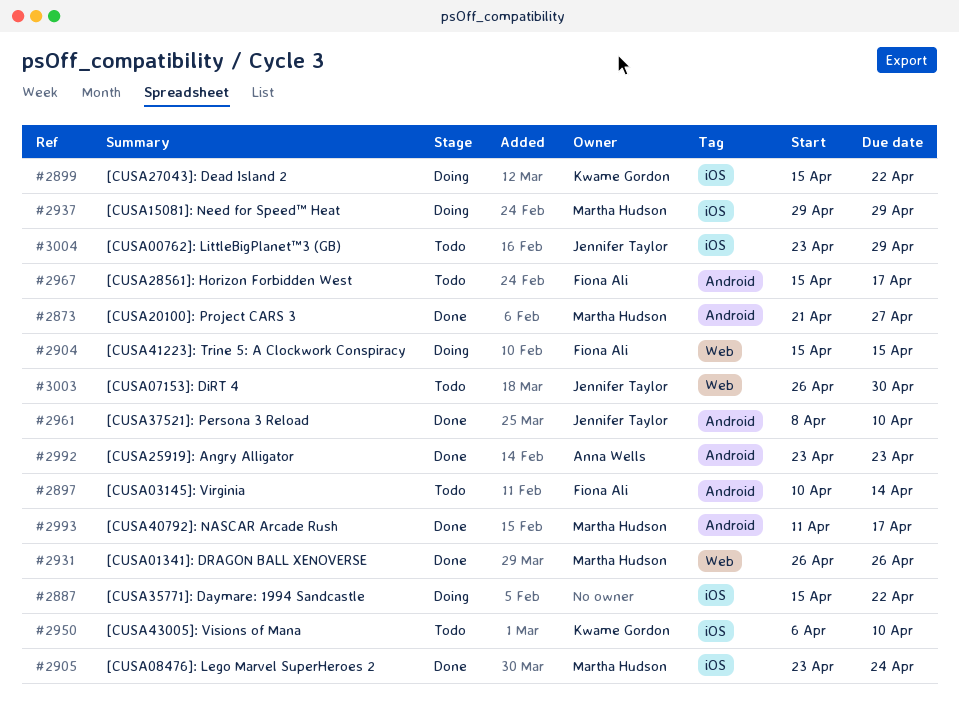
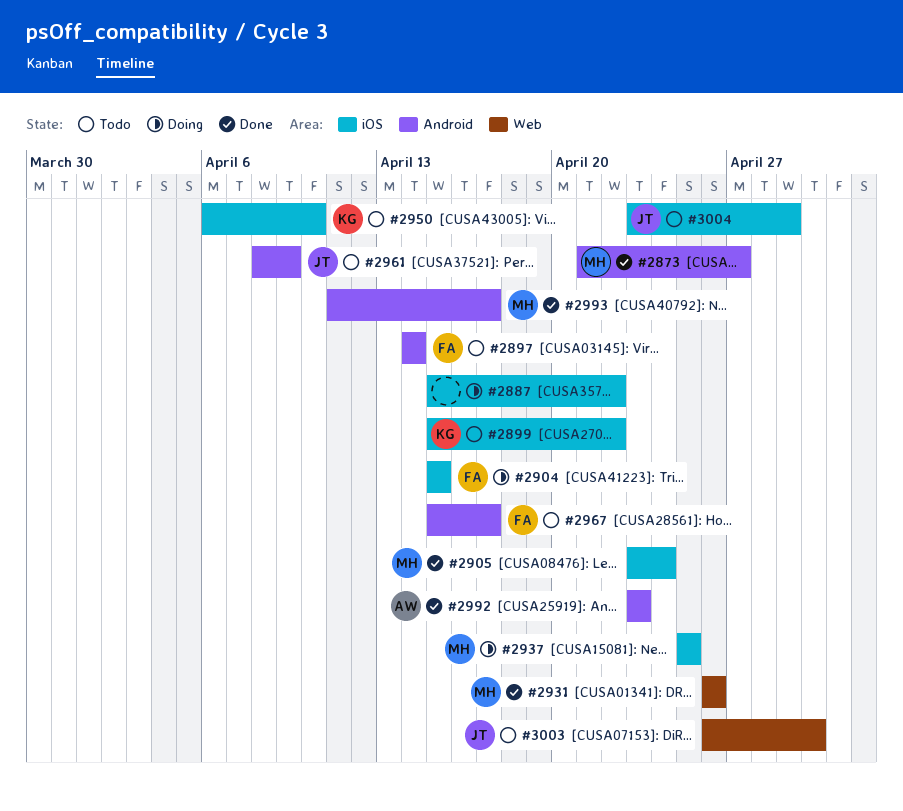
#2897, start: Apr 10 -> Apr 14
#2899, status: Doing -> Todo
#2904, label: Web -> iOS
#2937, start: Apr 29 -> Apr 25
#2937, due: Apr 29 -> Apr 25
#2961, status: Done -> Todo
#2961, due: Apr 10 -> Apr 9

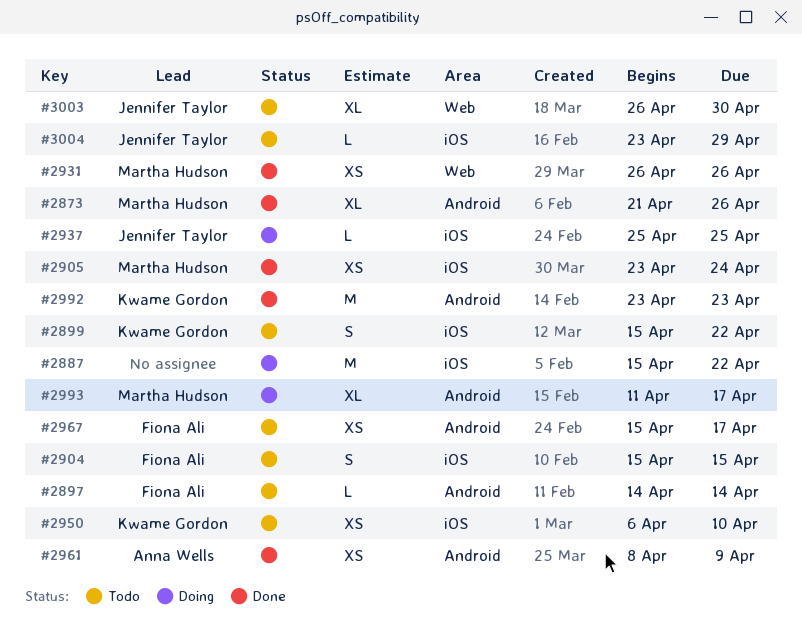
#2873, due: Apr 27 -> Apr 26
#2904, status: Doing -> Todo
#2937, owner: Martha Hudson -> Jennifer Taylor
#2961, status: Todo -> Done
#2961, owner: Jennifer Taylor -> Anna Wells
#2992, owner: Anna Wells -> Kwame Gordon
#2993, status: Done -> Doing

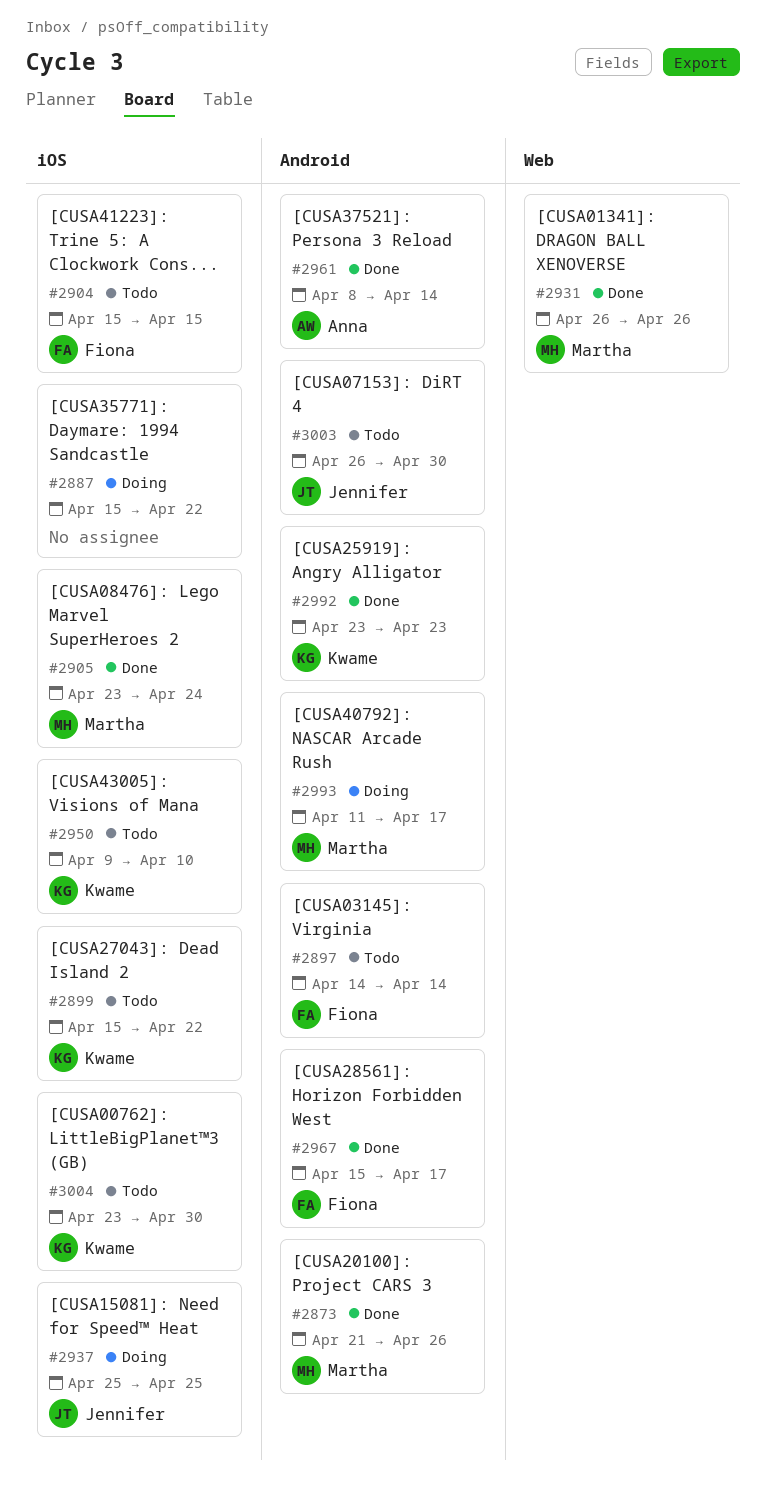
#2950, start: Apr 6 -> Apr 9
#2961, due: Apr 9 -> Apr 14
#2967, status: Todo -> Done
#3003, label: Web -> Android
#3004, owner: Jennifer Taylor -> Kwame Gordon
#3004, due: Apr 29 -> Apr 30

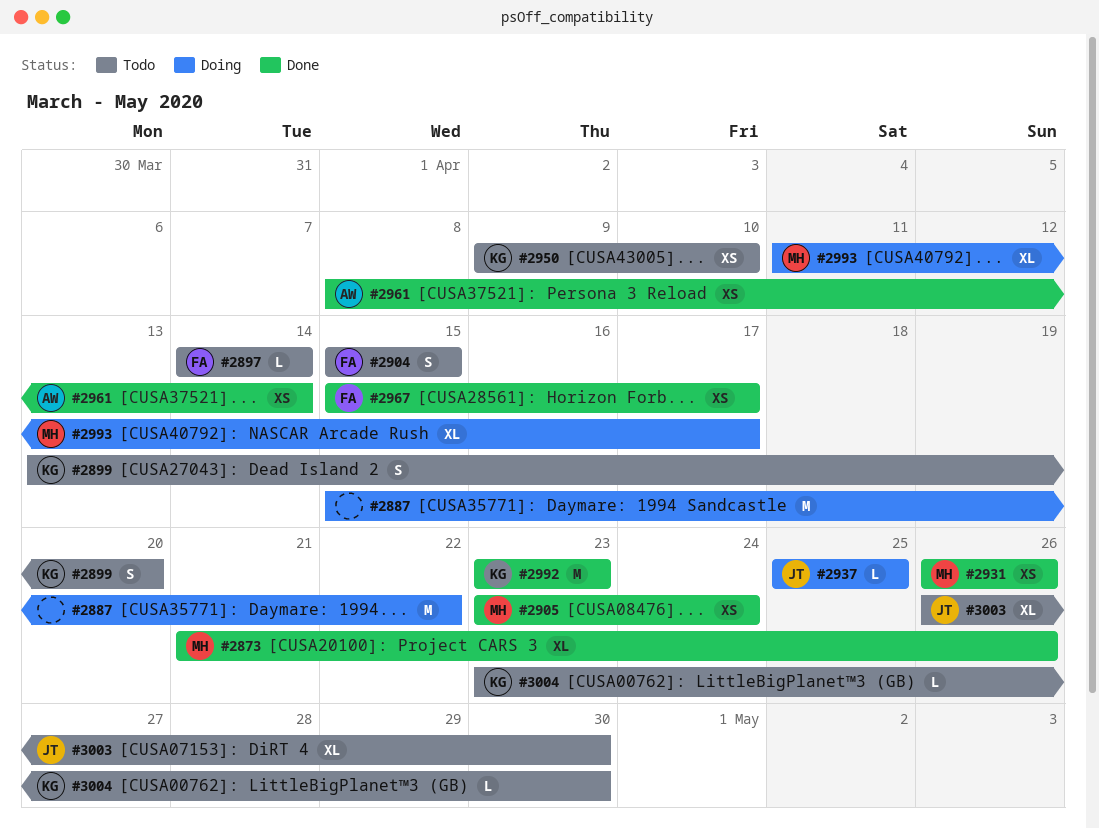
#2899, start: Apr 15 -> Apr 13
#2899, due: Apr 22 -> Apr 20

